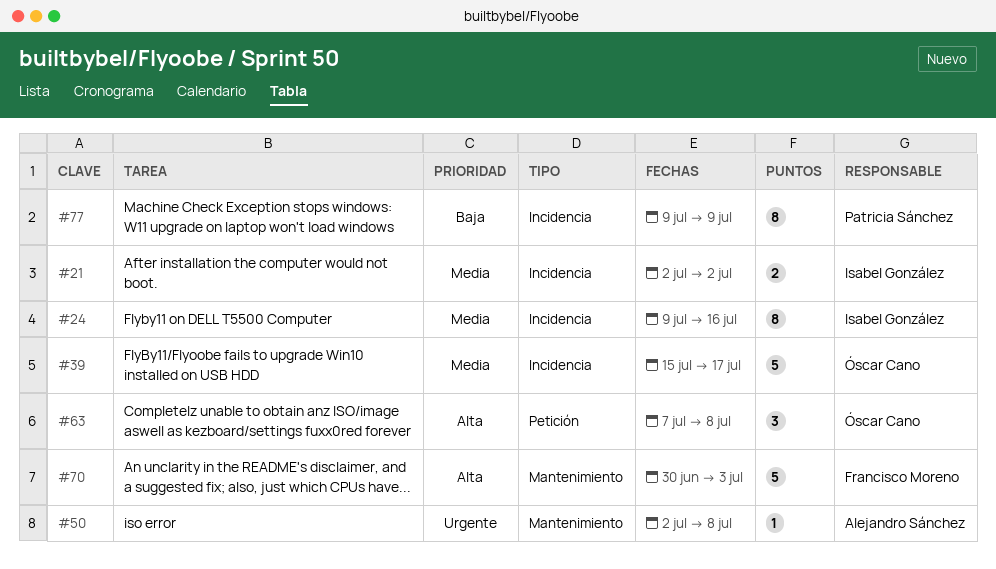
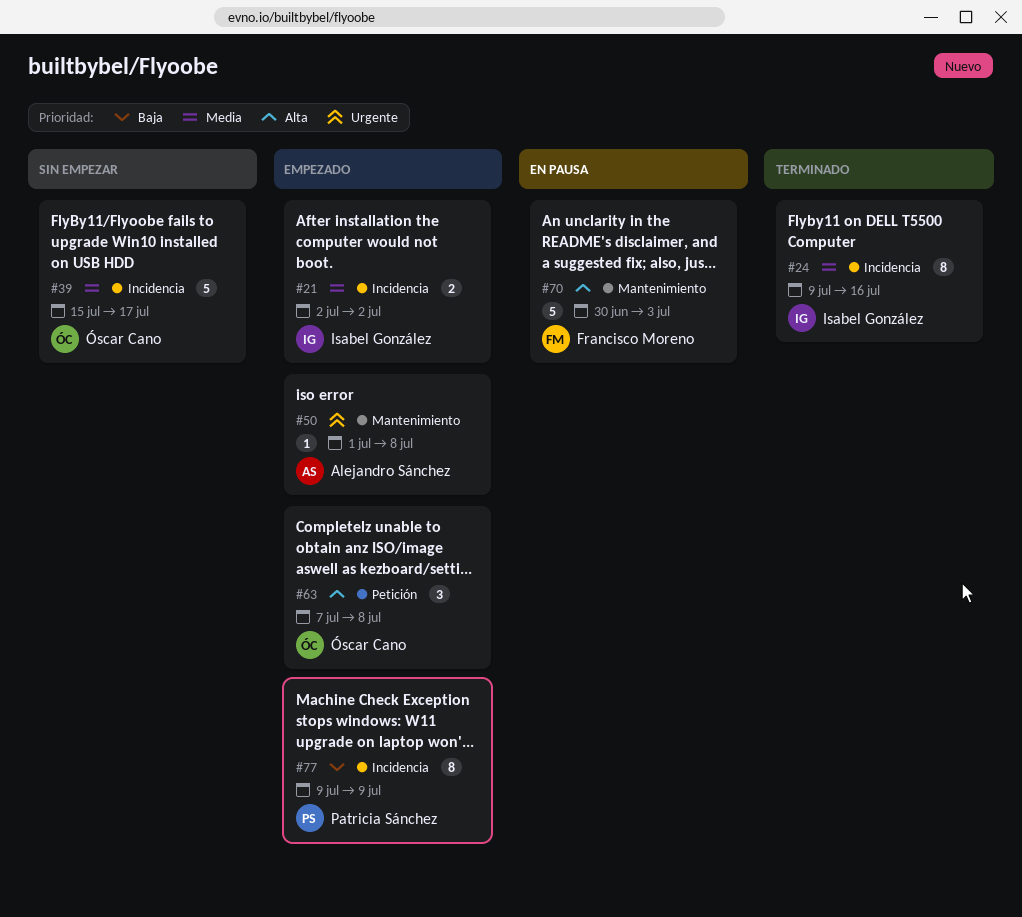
#50, start: Jul 2 -> Jul 1

